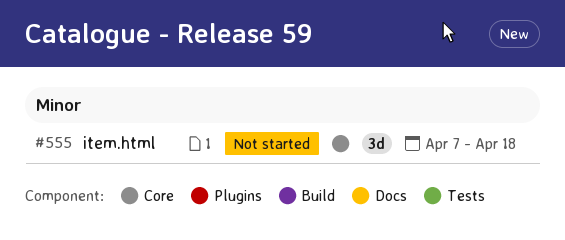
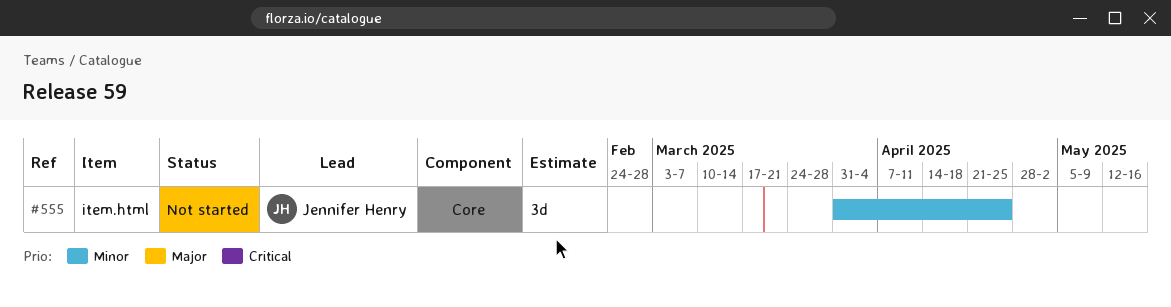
#555, start: Apr 7 -> Mar 31
#555, due: Apr 18 -> Apr 25

